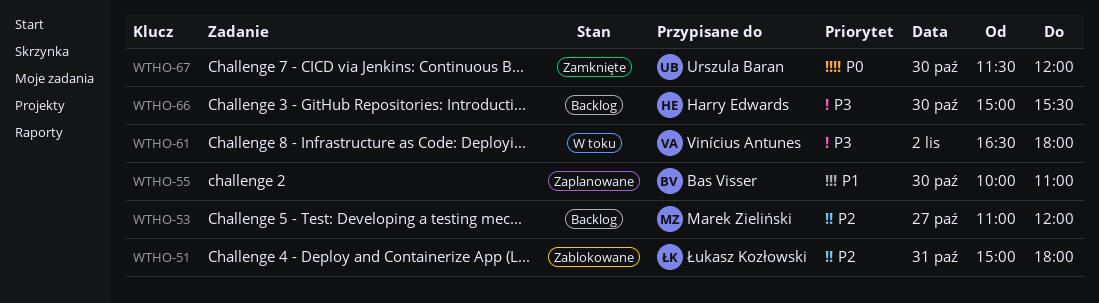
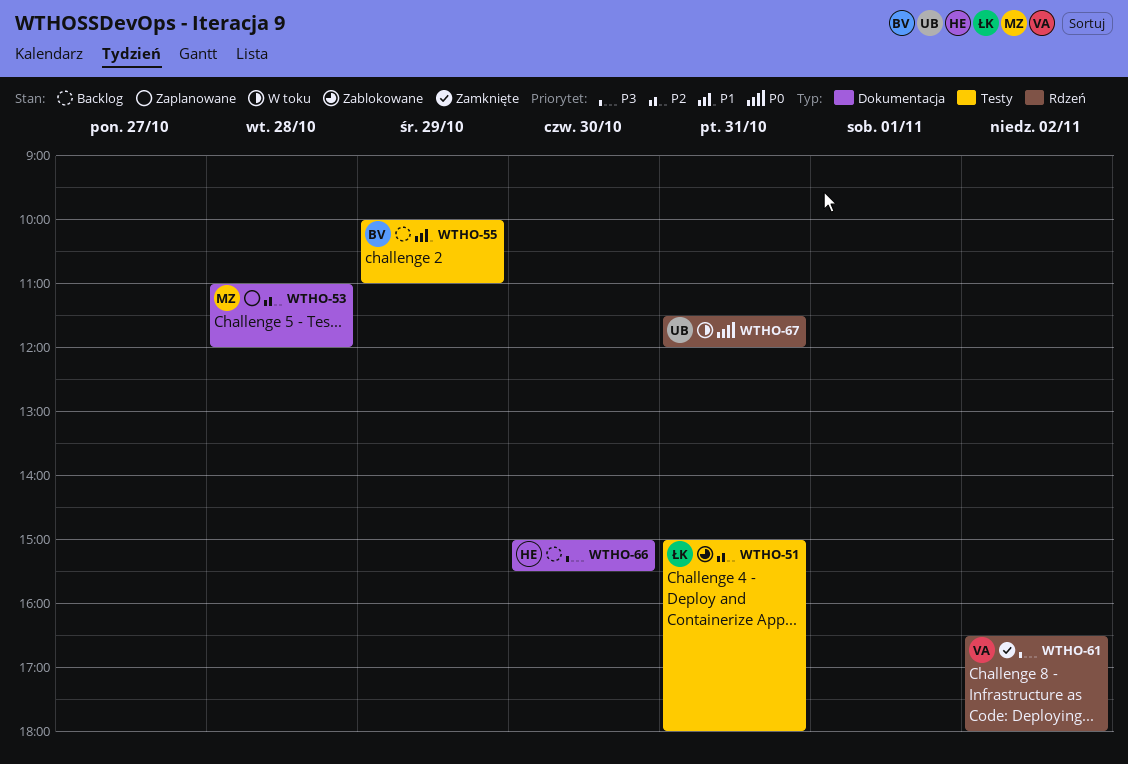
WTHO-53, status: Backlog -> Zaplanowane
WTHO-53, day: Oct 27 -> Oct 28
WTHO-55, status: Zaplanowane -> Backlog
WTHO-55, day: Oct 30 -> Oct 29
WTHO-61, status: W toku -> Zamknięte
WTHO-67, status: Zamknięte -> W toku
WTHO-67, day: Oct 30 -> Oct 31

